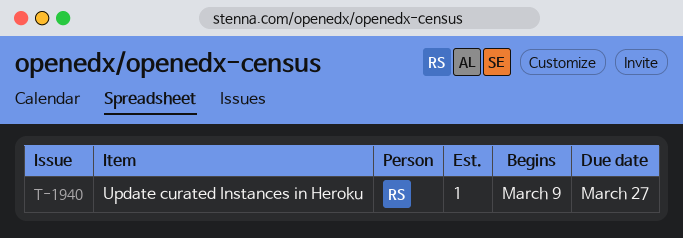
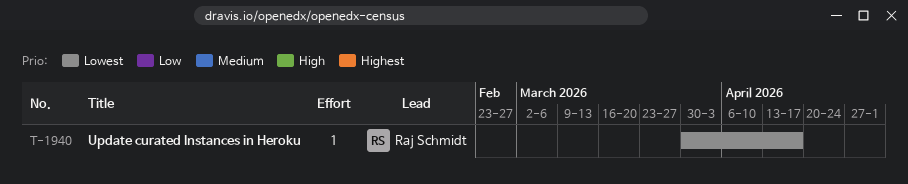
T-1940, start: Mar 9 -> Mar 30
T-1940, due: Mar 27 -> Apr 17

